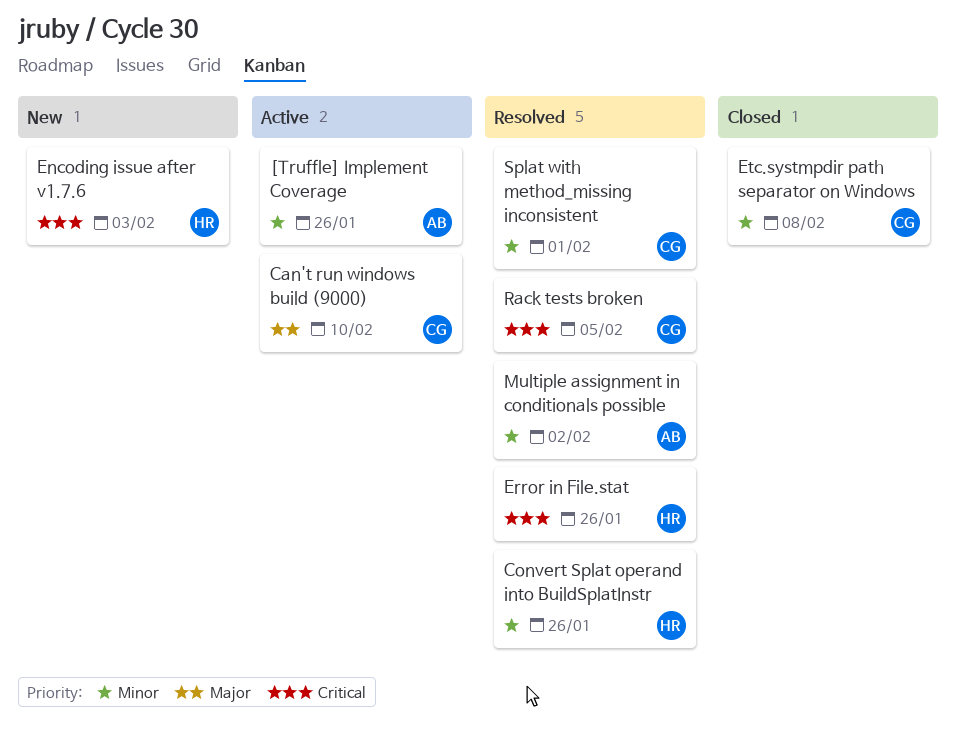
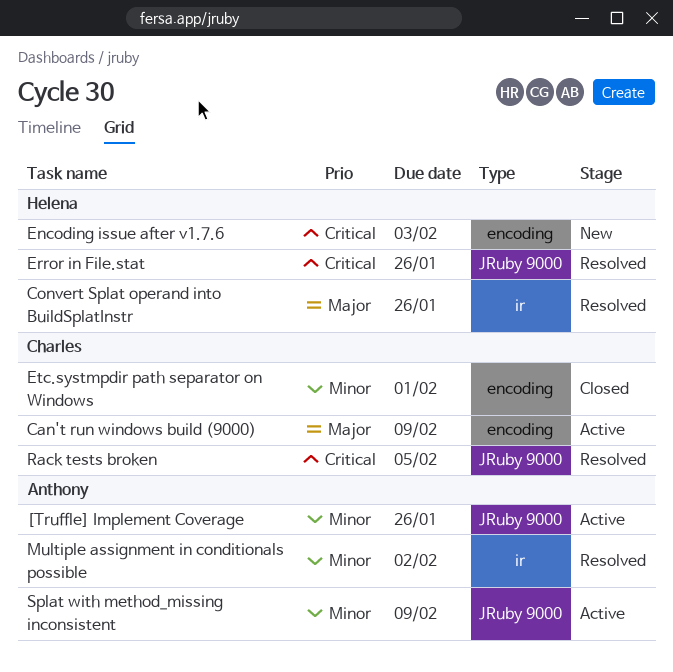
Can't run windows build (9000), due: Feb 10 -> Feb 9
Convert Splat operand into BuildSplatInstr, priority: Minor -> Major
Etc.systmpdir path separator on Windows, due: Feb 8 -> Feb 1
Splat with method_missing inconsistent, status: Resolved -> Active
Splat with method_missing inconsistent, owner: Charles -> Anthony
Splat with method_missing inconsistent, due: Feb 1 -> Feb 9

